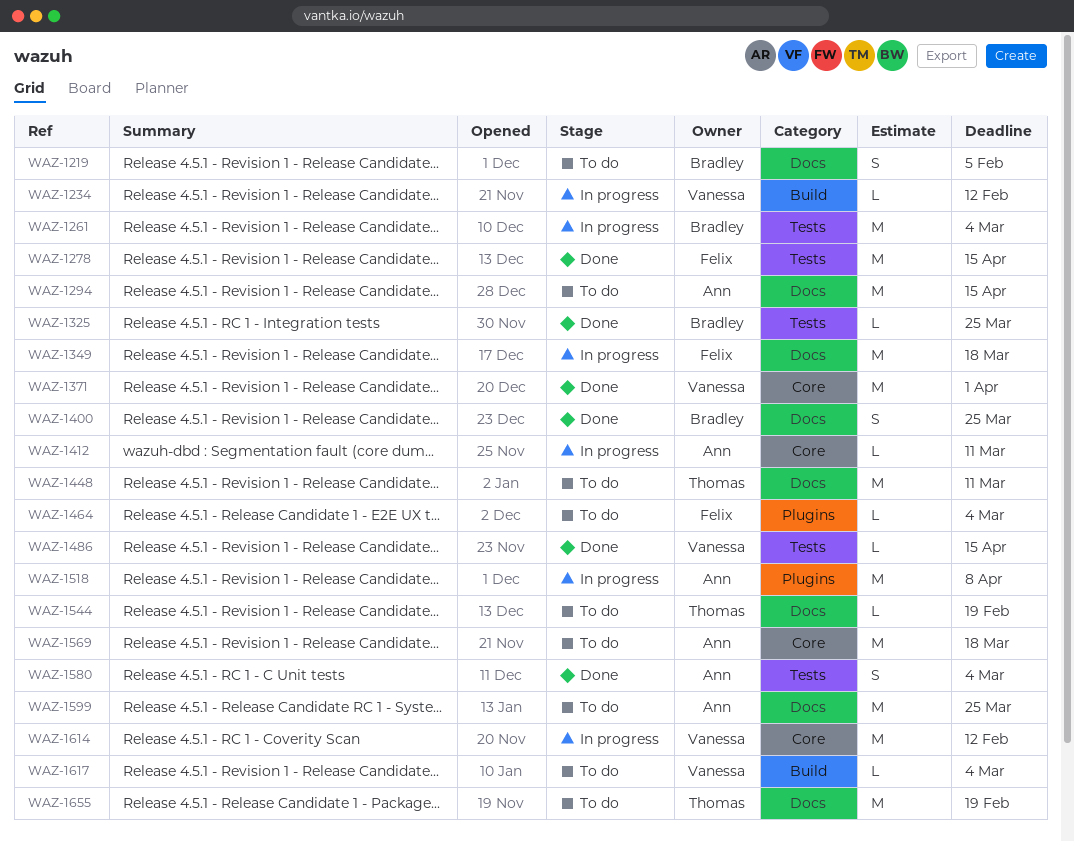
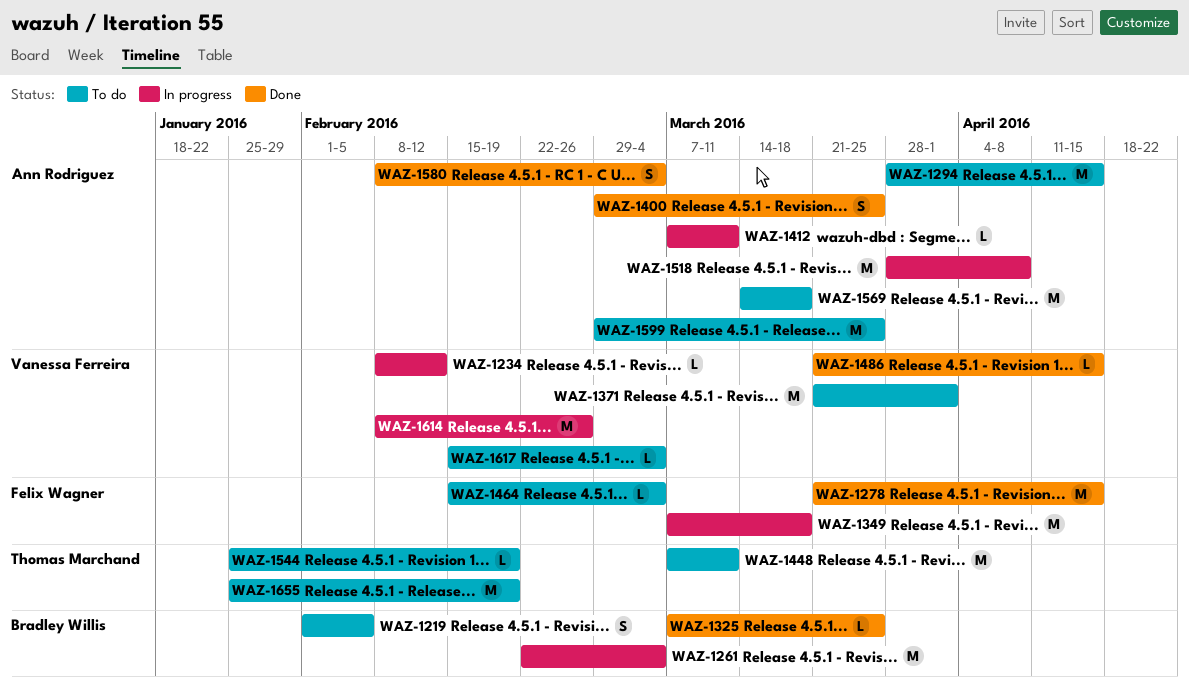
WAZ-1371, status: Done -> To do
WAZ-1400, owner: Bradley Willis -> Ann Rodriguez
WAZ-1614, due: Feb 12 -> Feb 26

